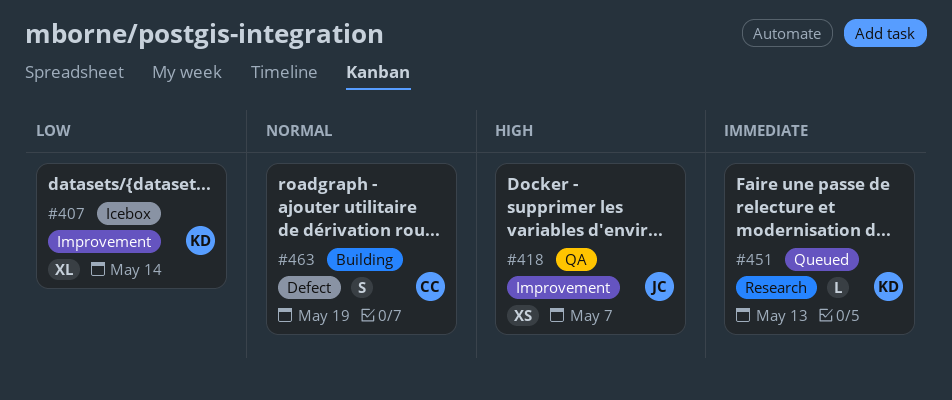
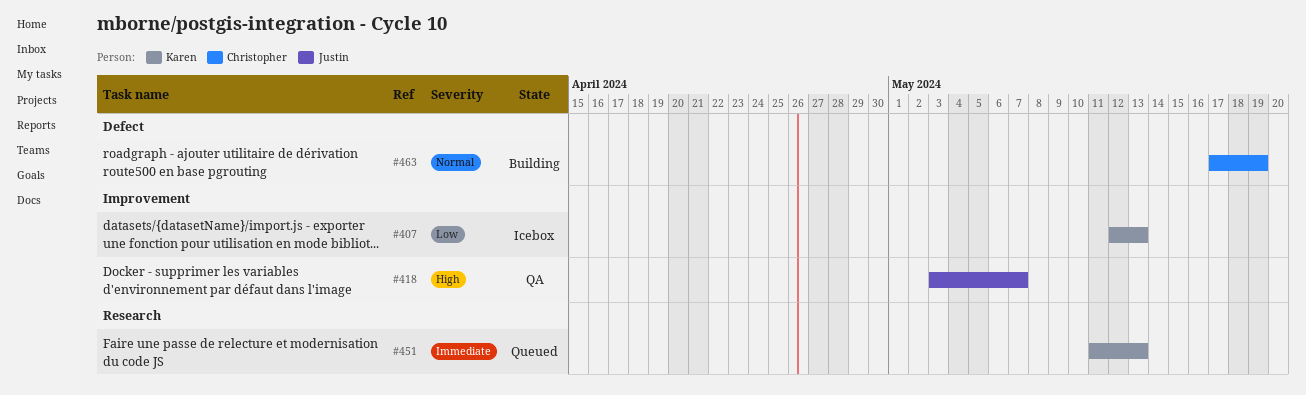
#407, due: May 14 -> May 13

